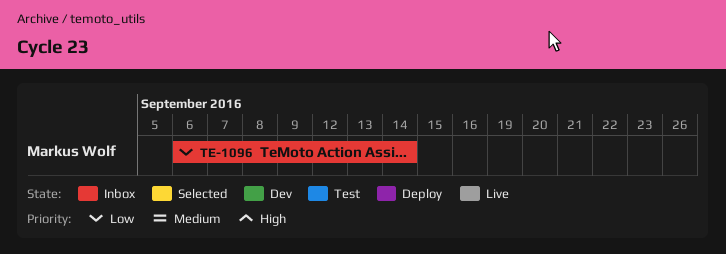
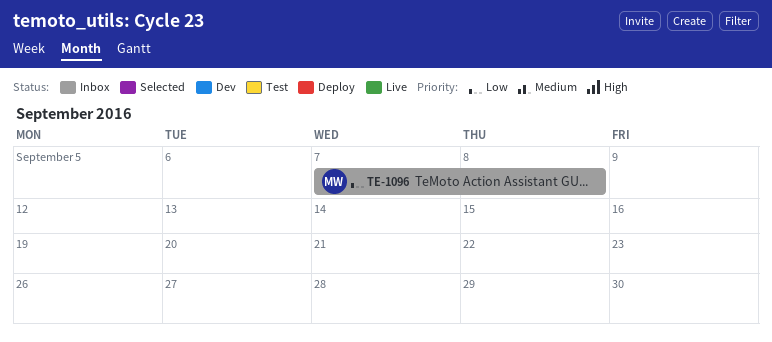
TE-1096, start: Sep 6 -> Sep 7
TE-1096, due: Sep 14 -> Sep 8

